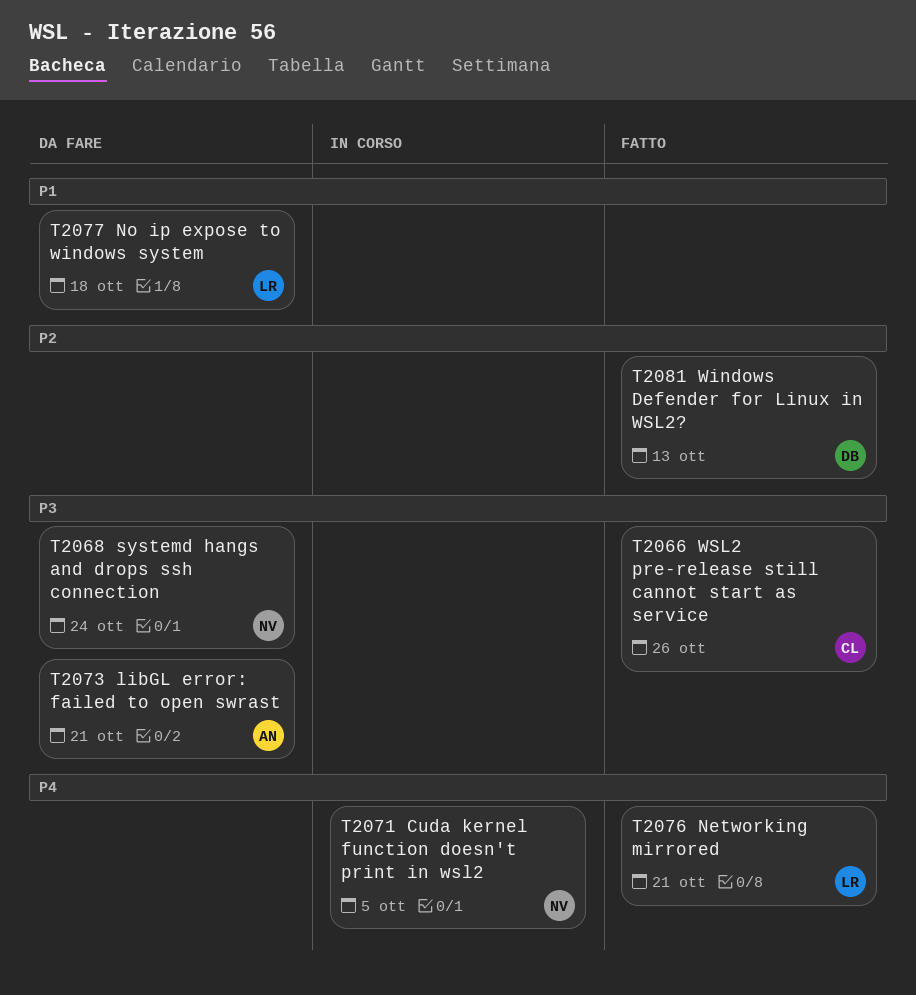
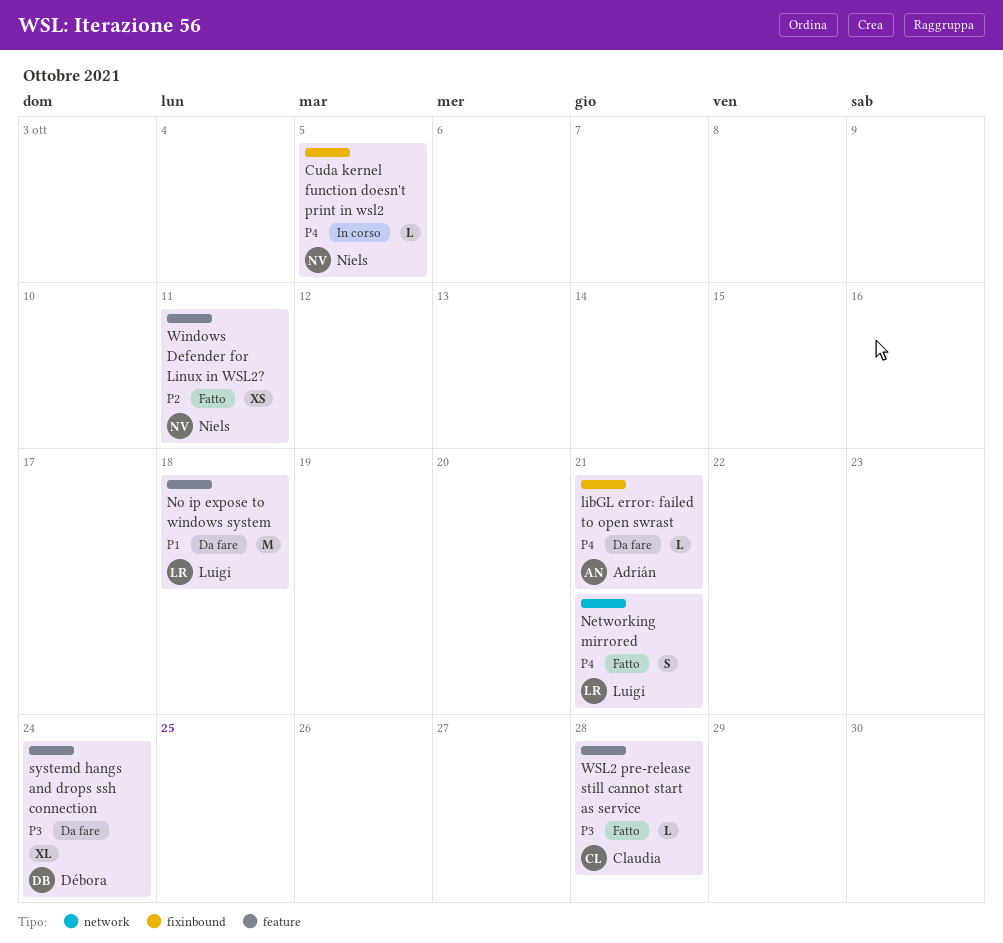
libGL error: failed to open swrast, priority: P3 -> P4
systemd hangs and drops ssh connection, owner: Niels -> Débora
Windows Defender for Linux in WSL2?, owner: Débora -> Niels
Windows Defender for Linux in WSL2?, due: Oct 13 -> Oct 11
WSL2 pre-release still cannot start as service, due: Oct 26 -> Oct 28

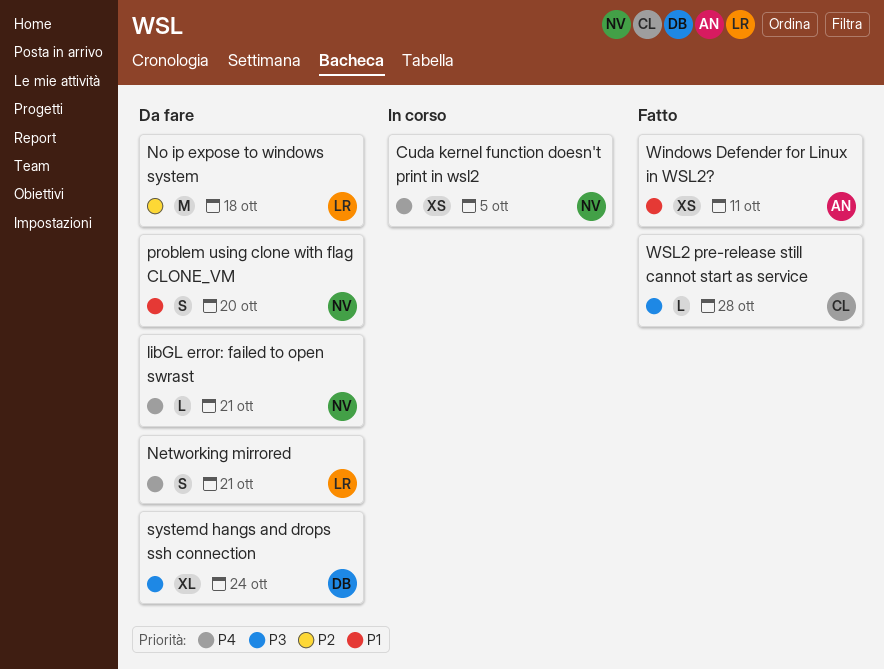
Cuda kernel function doesn't print in wsl2, estimate: L -> XS
libGL error: failed to open swrast, owner: Adrián -> Niels
Networking mirrored, status: Fatto -> Da fare
No ip expose to windows system, priority: P1 -> P2
problem using clone with flag CLONE_VM: none -> present
Windows Defender for Linux in WSL2?, owner: Niels -> Adrián
Windows Defender for Linux in WSL2?, priority: P2 -> P1

